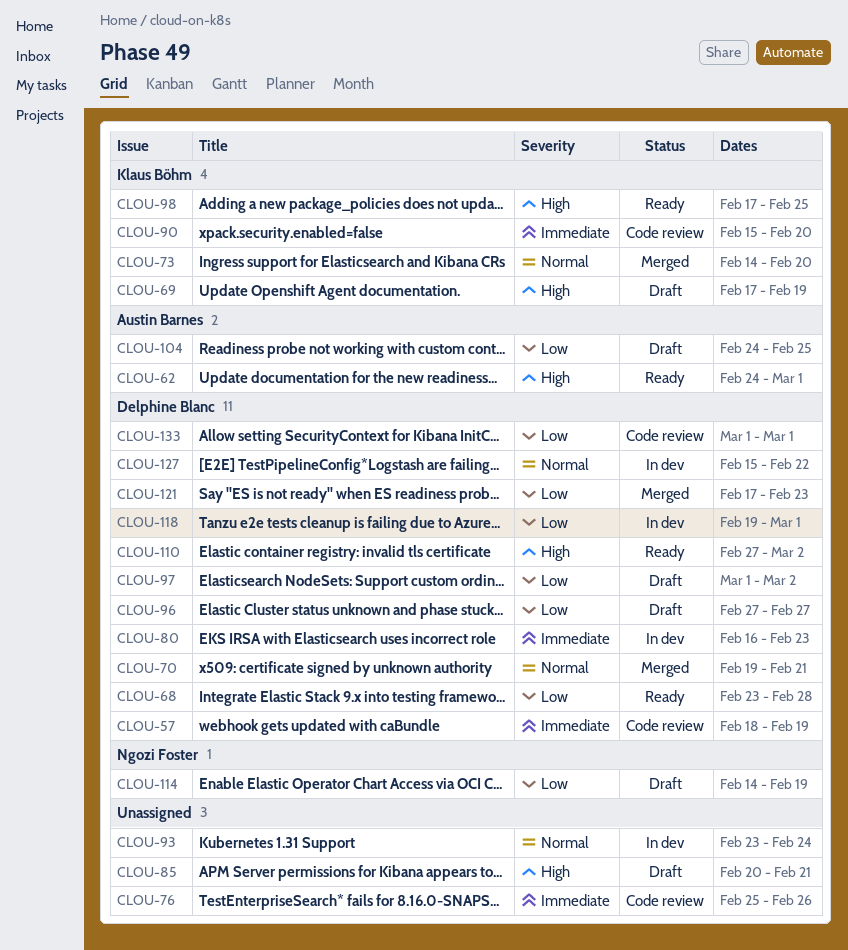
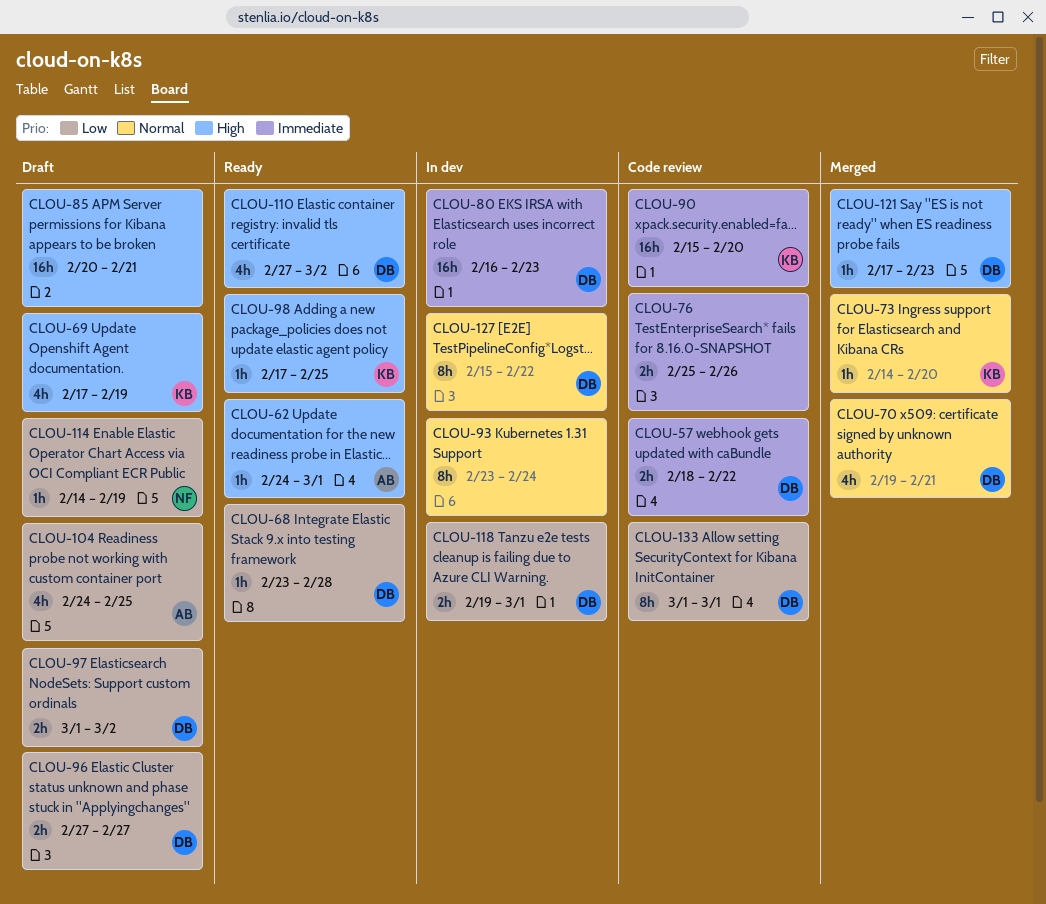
CLOU-57, due: Feb 19 -> Feb 22
CLOU-121, priority: Low -> High

